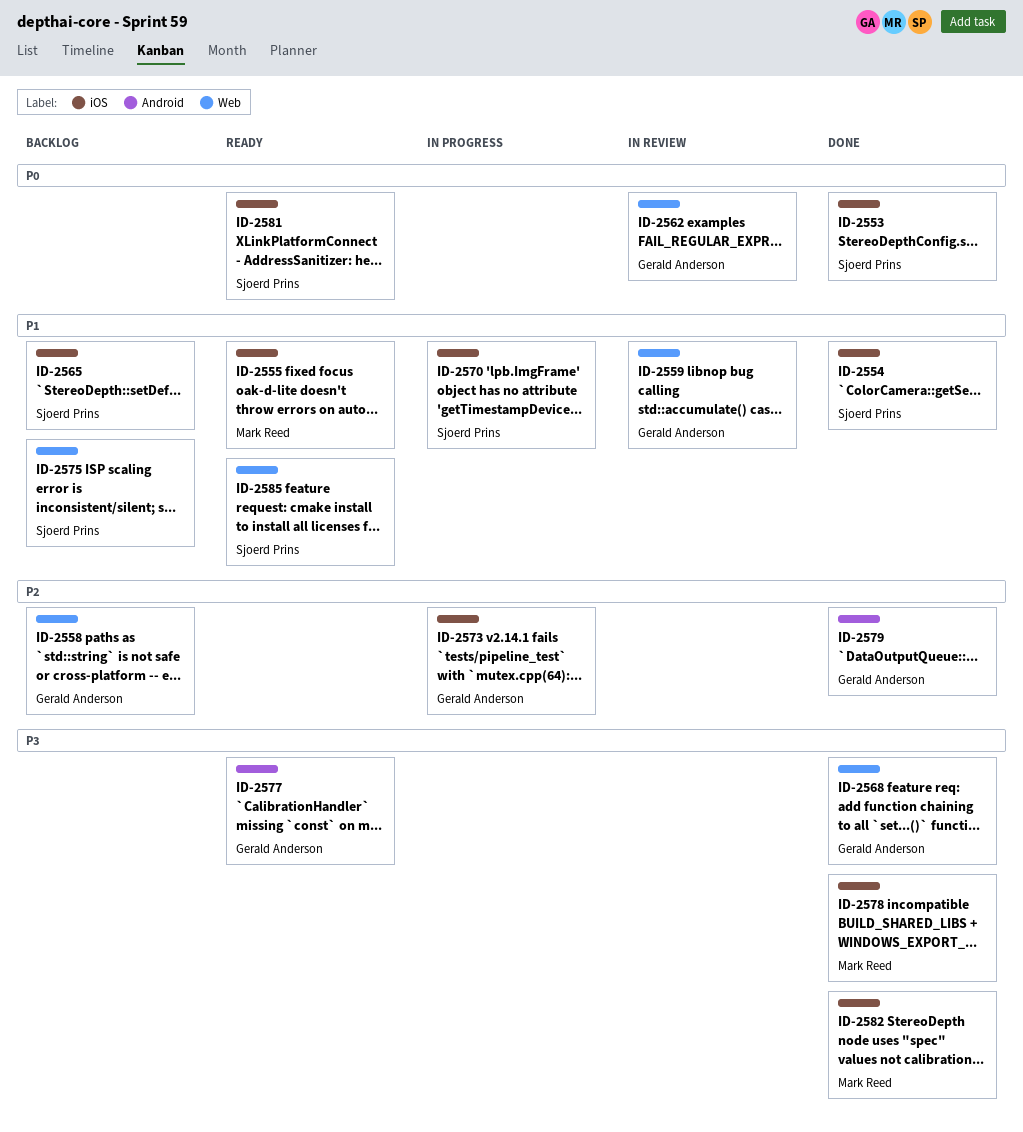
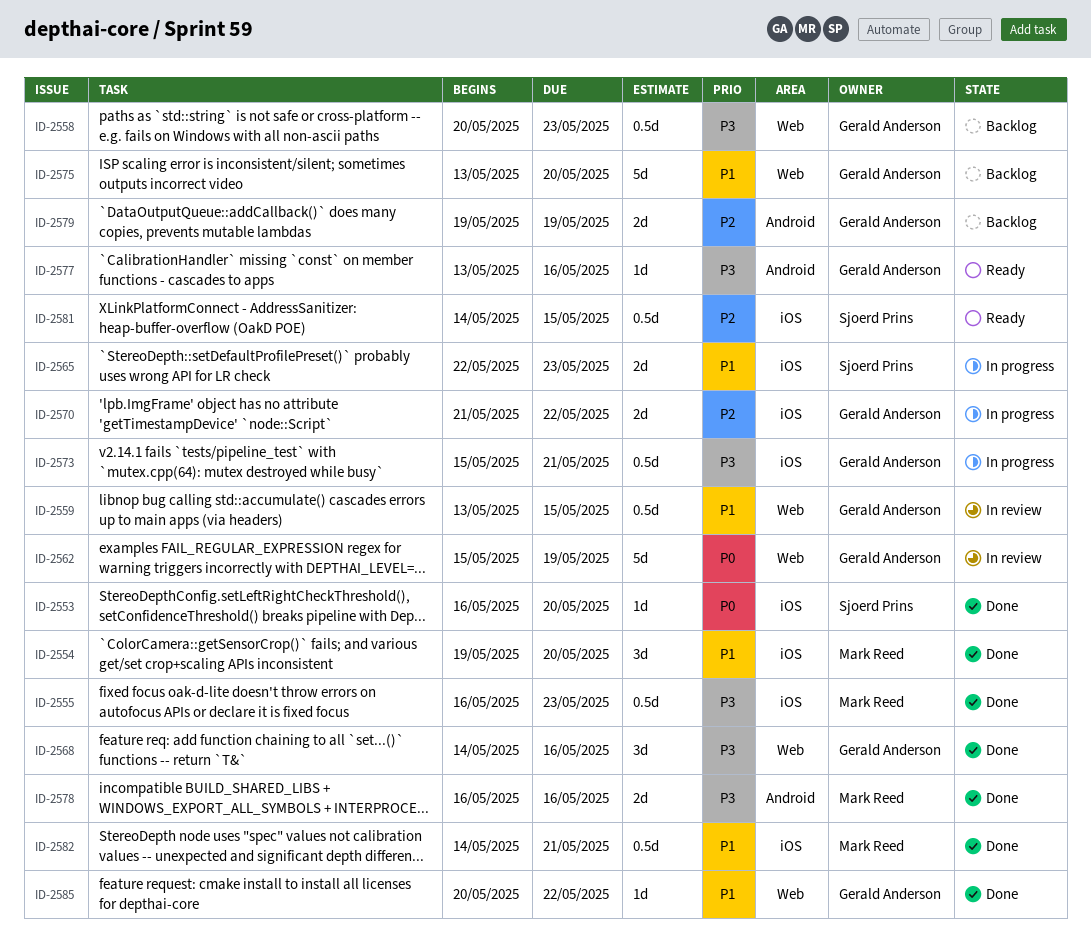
ID-2554, owner: Sjoerd Prins -> Mark Reed
ID-2555, status: Ready -> Done
ID-2555, priority: P1 -> P3
ID-2558, priority: P2 -> P3
ID-2565, status: Backlog -> In progress
ID-2570, owner: Sjoerd Prins -> Gerald Anderson
ID-2570, priority: P1 -> P2
ID-2573, priority: P2 -> P3
ID-2575, owner: Sjoerd Prins -> Gerald Anderson
ID-2578, label: iOS -> Android
ID-2579, status: Done -> Backlog
ID-2581, priority: P0 -> P2
ID-2582, priority: P3 -> P1
ID-2585, status: Ready -> Done
ID-2585, owner: Sjoerd Prins -> Gerald Anderson

